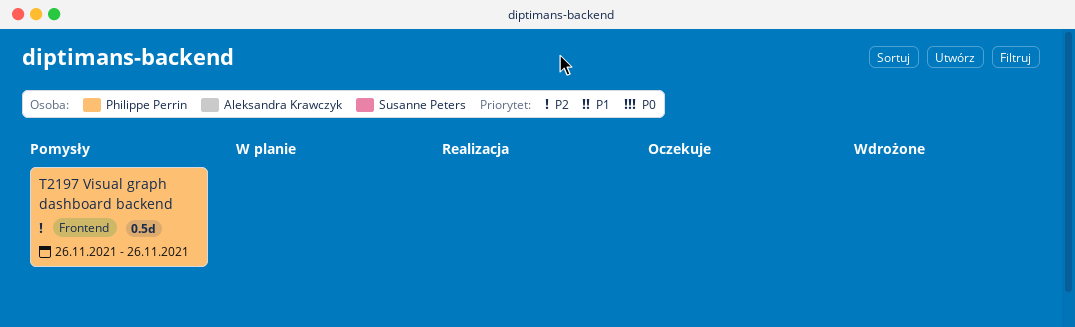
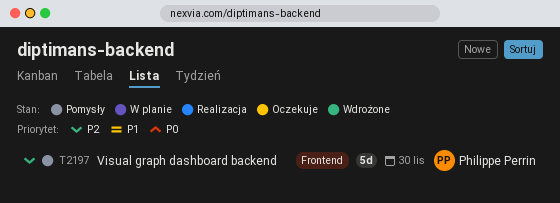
T2197, estimate: 0.5d -> 5d
T2197, due: Nov 26 -> Nov 30

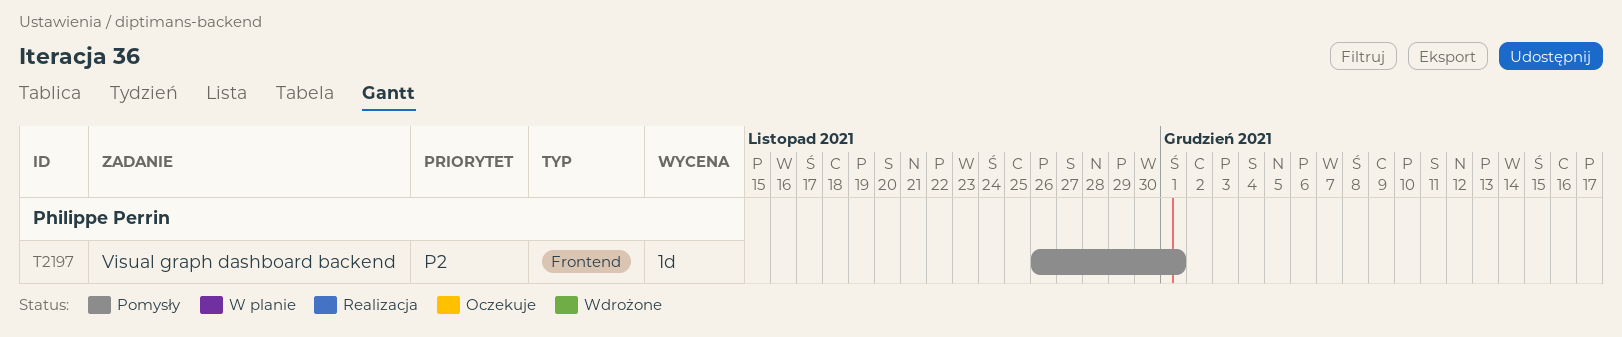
T2197, estimate: 5d -> 1d
T2197, due: Nov 30 -> Dec 1

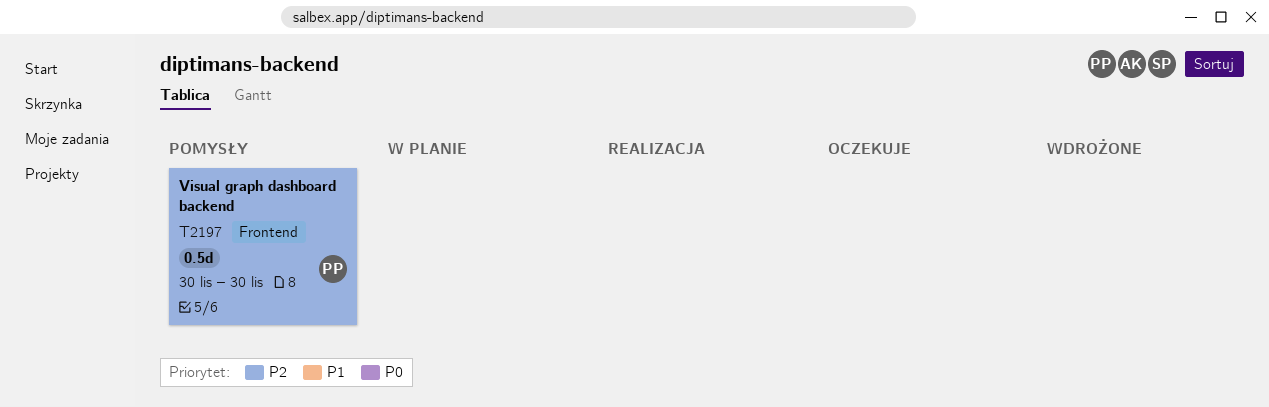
T2197, estimate: 1d -> 0.5d
T2197, start: Nov 26 -> Nov 30
T2197, due: Dec 1 -> Nov 30

